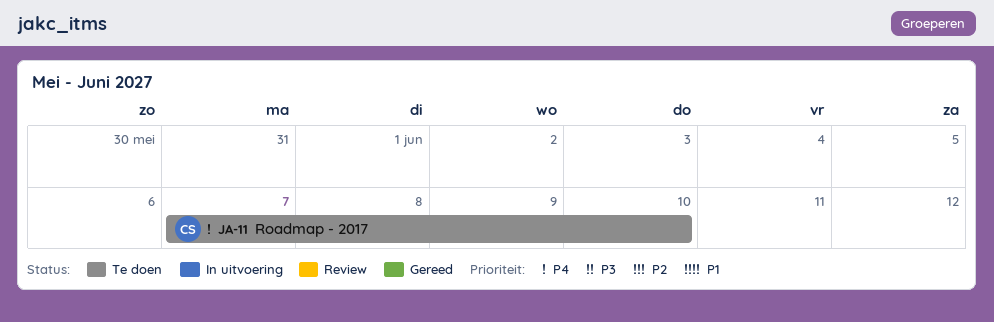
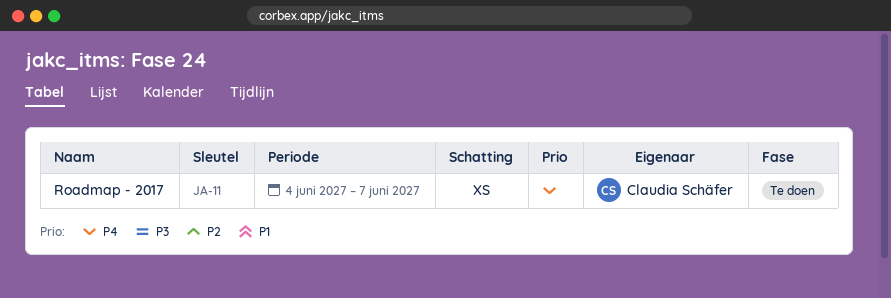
JA-11, start: Jun 7 -> Jun 4
JA-11, due: Jun 10 -> Jun 7

